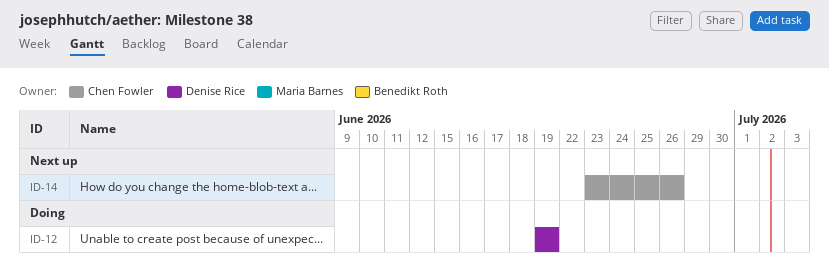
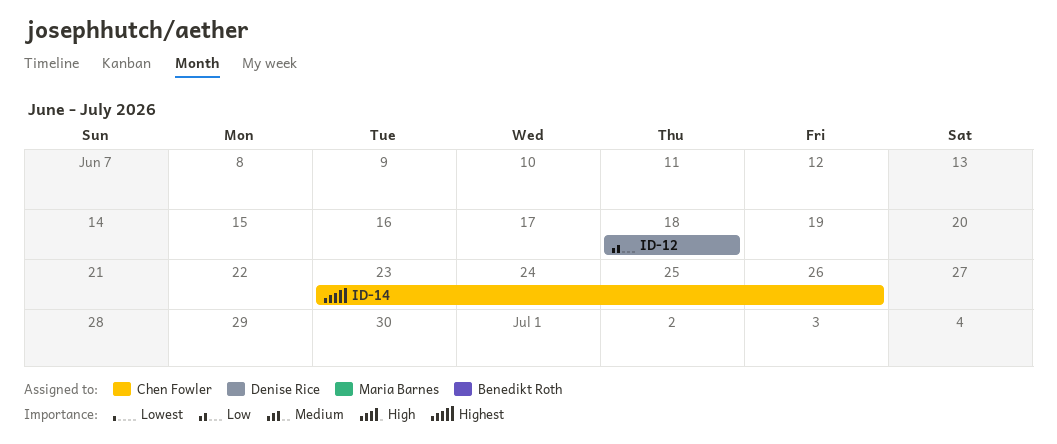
ID-12, start: Jun 19 -> Jun 18
ID-12, due: Jun 19 -> Jun 18

